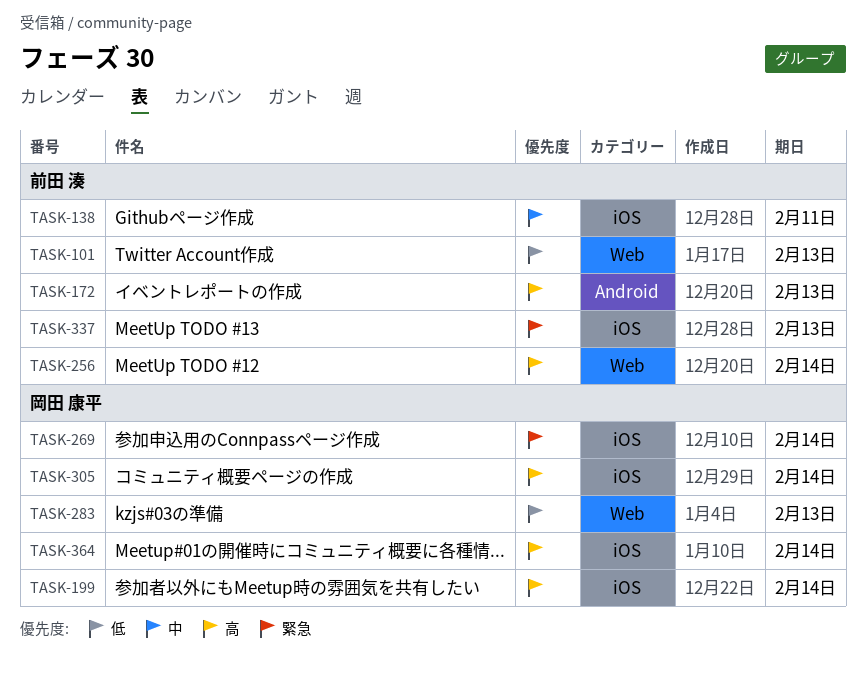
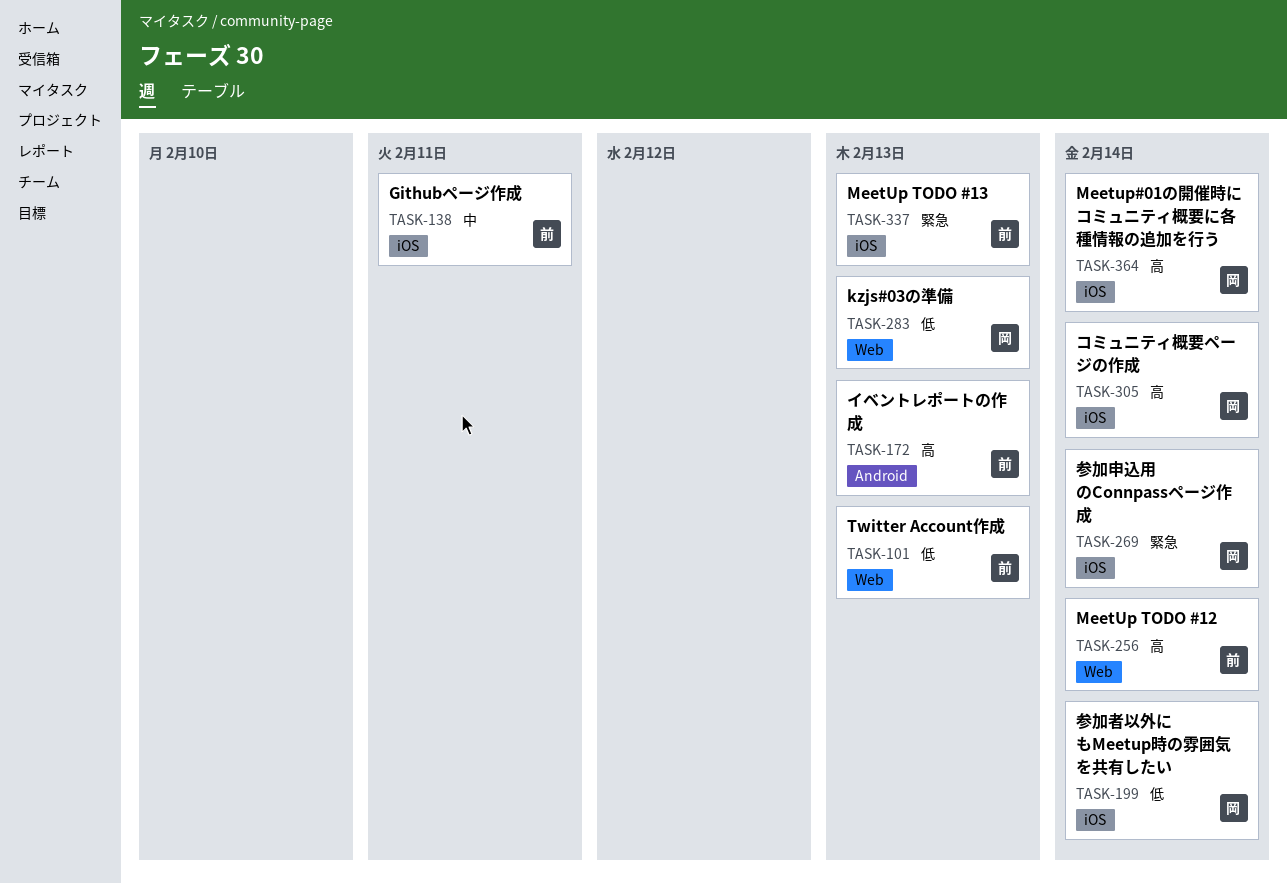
TASK-199, priority: 高 -> 低

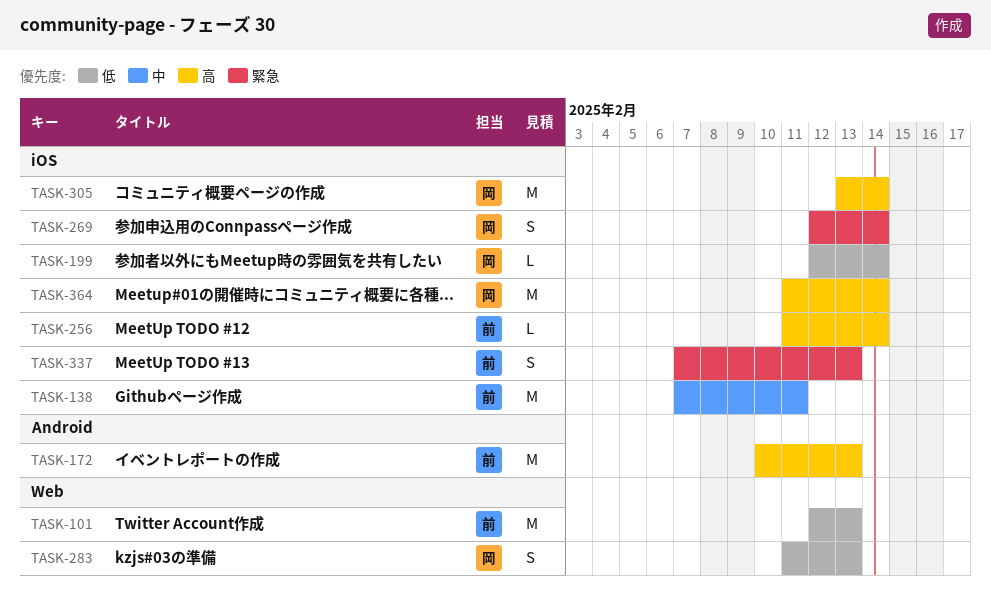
TASK-256, label: Web -> iOS

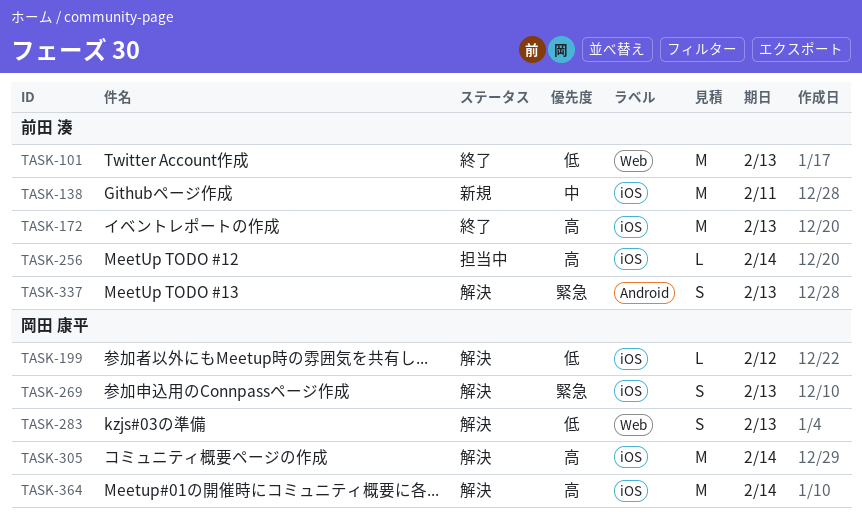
TASK-172, label: Android -> iOS
TASK-199, due: Feb 14 -> Feb 12
TASK-269, due: Feb 14 -> Feb 13
TASK-337, label: iOS -> Android

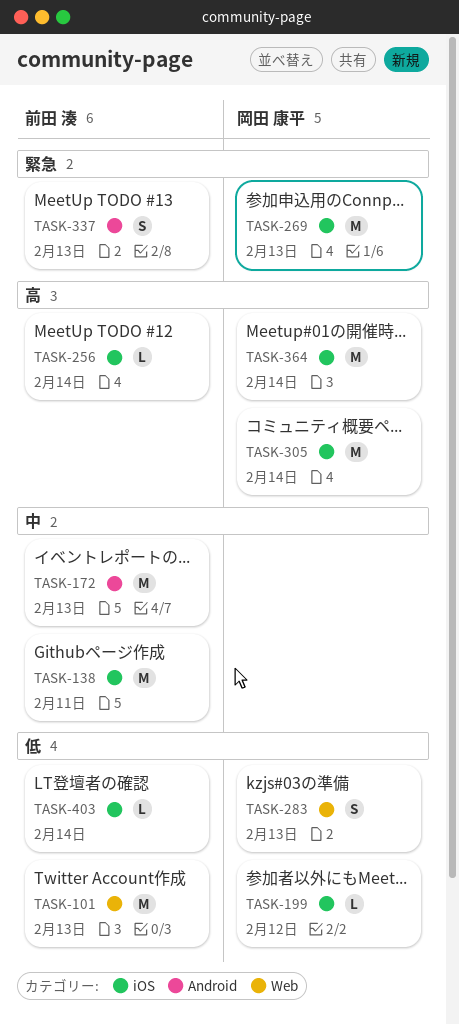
TASK-172, priority: 高 -> 中
TASK-172, label: iOS -> Android
TASK-269, estimate: S -> M
TASK-403: none -> present

